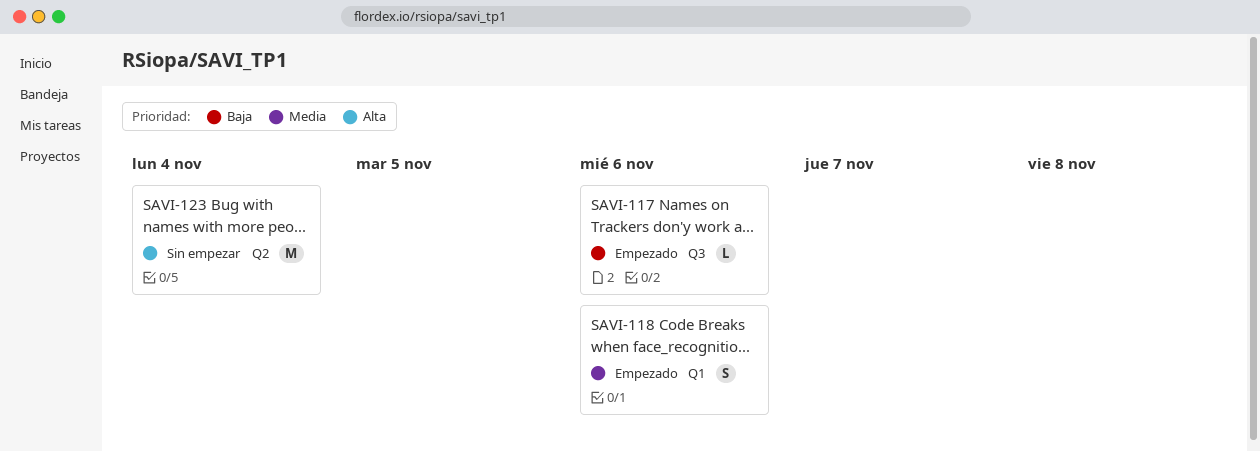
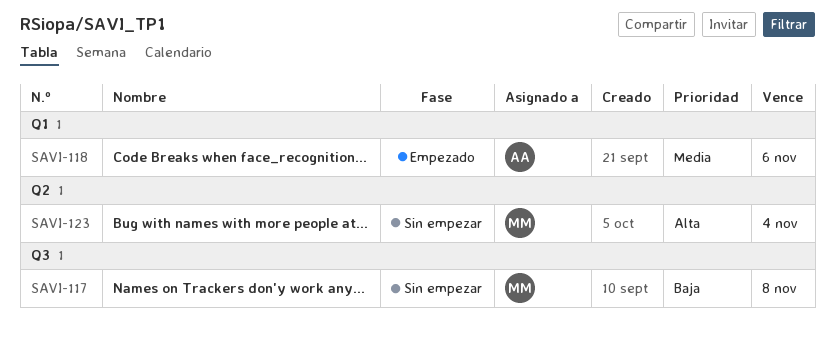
SAVI-117, status: Empezado -> Sin empezar
SAVI-117, due: Nov 6 -> Nov 8

